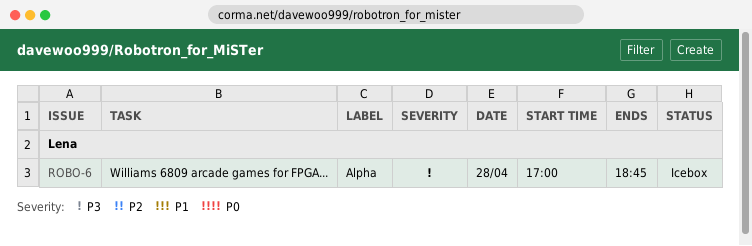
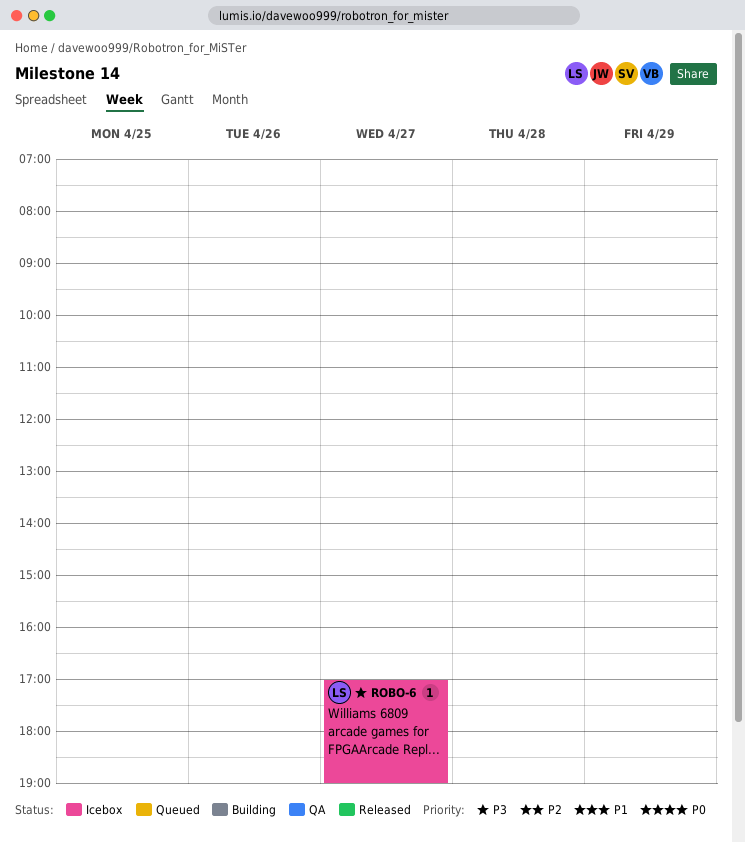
ROBO-6, day: Apr 28 -> Apr 27
ROBO-6, ends: 18:45 -> 19:00

